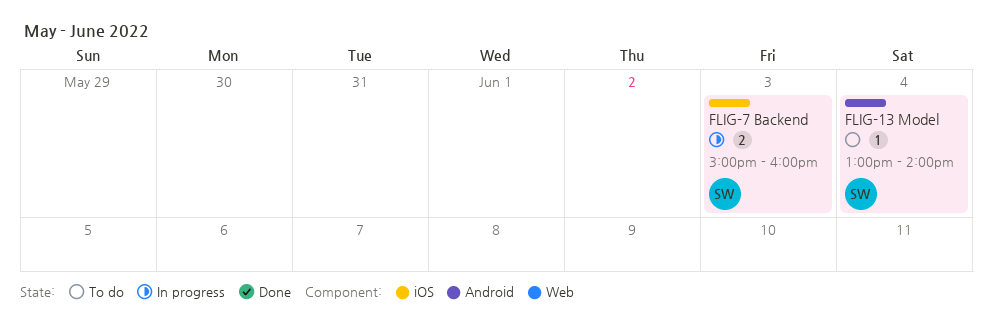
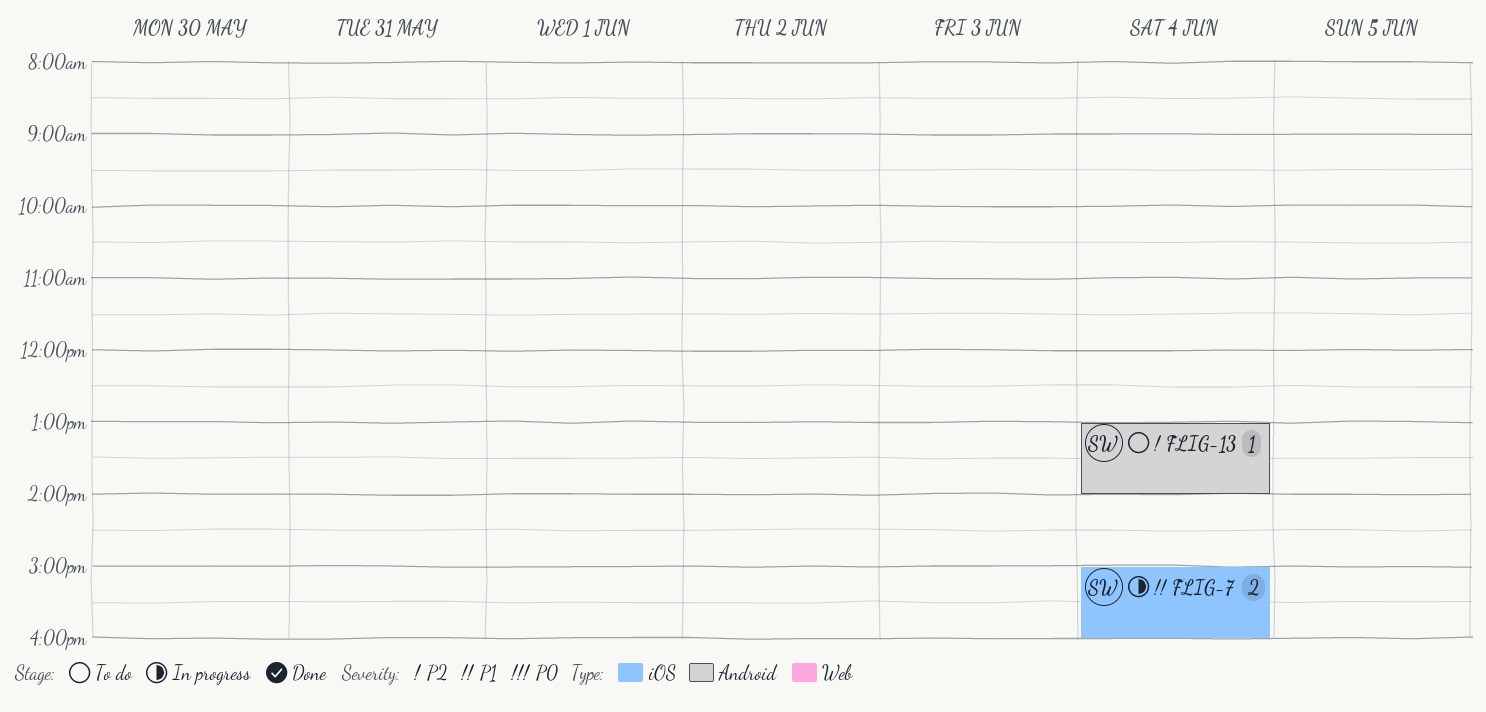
FLIG-7, day: Jun 3 -> Jun 4

